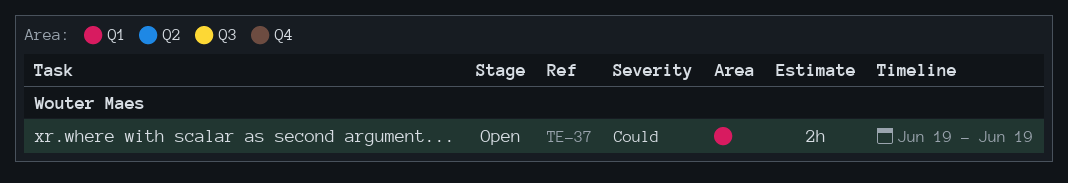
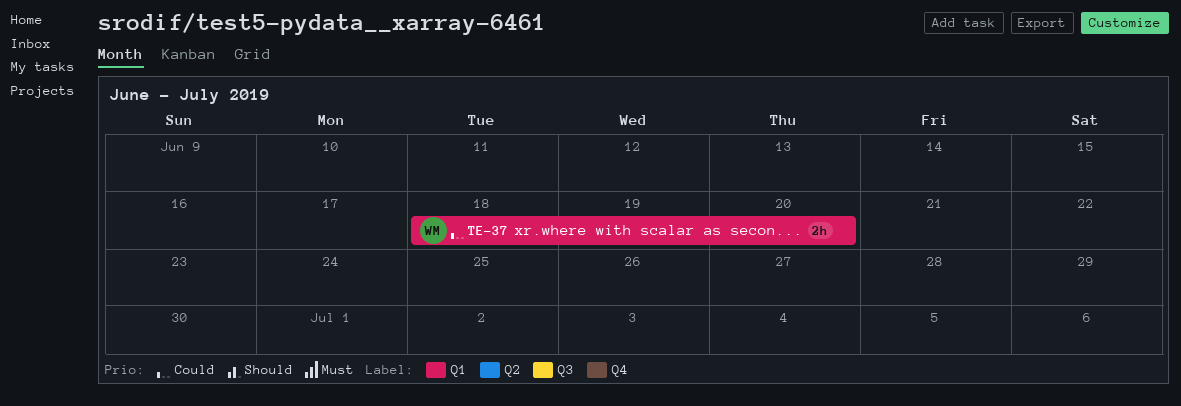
TE-37, start: Jun 19 -> Jun 18
TE-37, due: Jun 19 -> Jun 20

